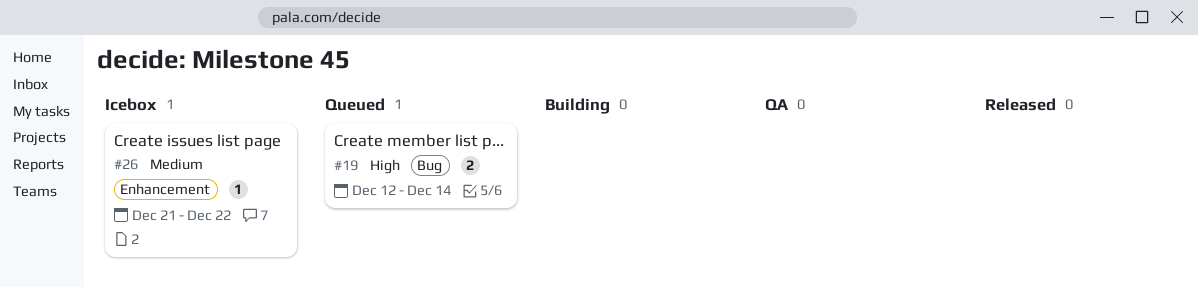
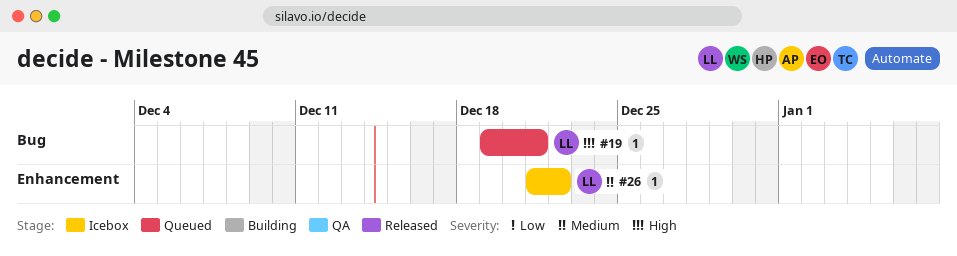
#19, estimate: 2 -> 1
#19, start: Dec 12 -> Dec 19
#19, due: Dec 14 -> Dec 21

